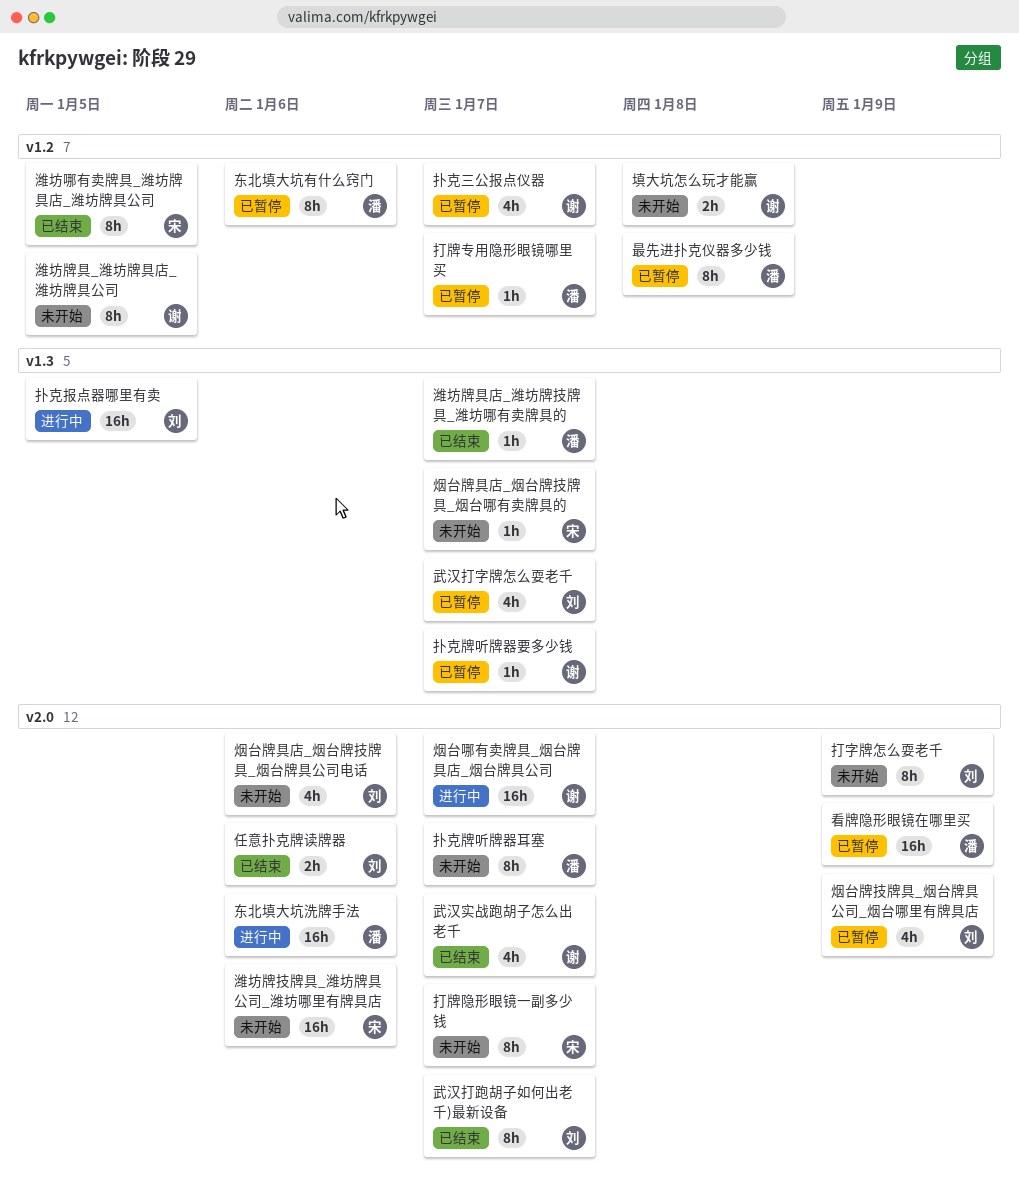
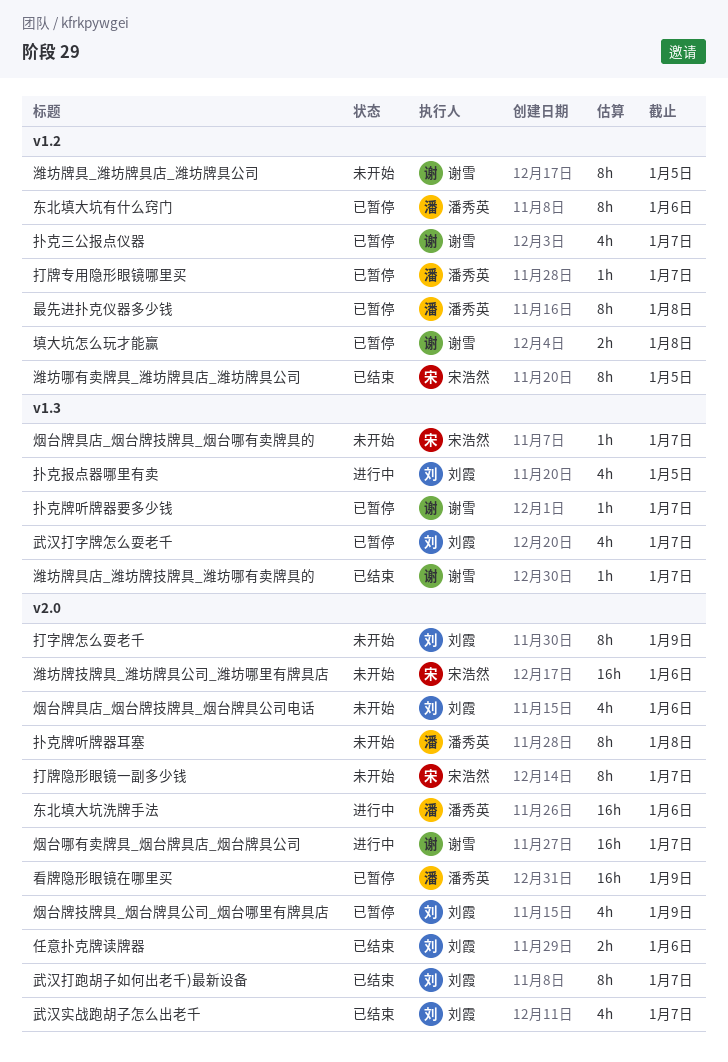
填大坑怎么玩才能赢, status: 未开始 -> 已暂停
扑克报点器哪里有卖, estimate: 16h -> 4h
扑克牌听牌器耳塞, due: Jan 7 -> Jan 8
武汉实战跑胡子怎么出老千, owner: 谢雪 -> 刘霞
潍坊牌具店_潍坊牌技牌具_潍坊哪有卖牌具的, owner: 潘秀英 -> 谢雪

